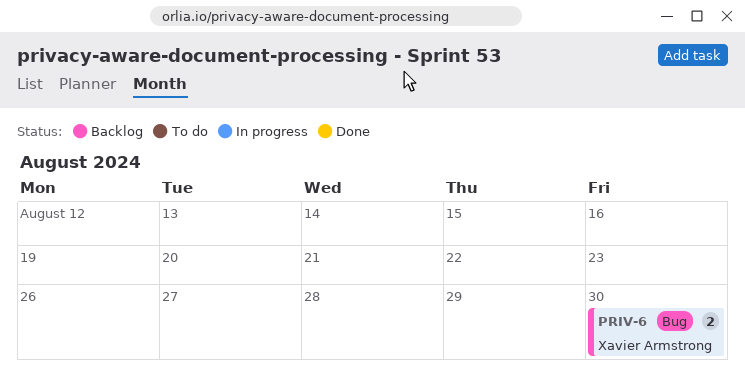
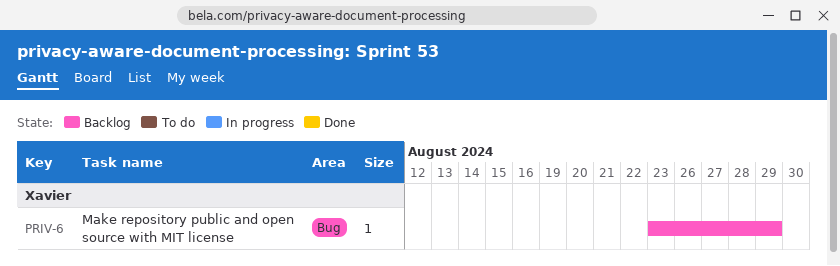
PRIV-6, estimate: 2 -> 1
PRIV-6, due: Aug 30 -> Aug 29

